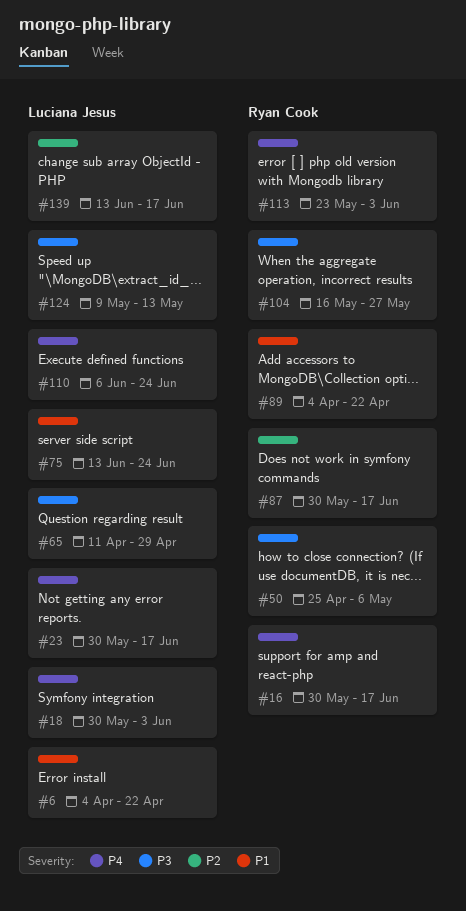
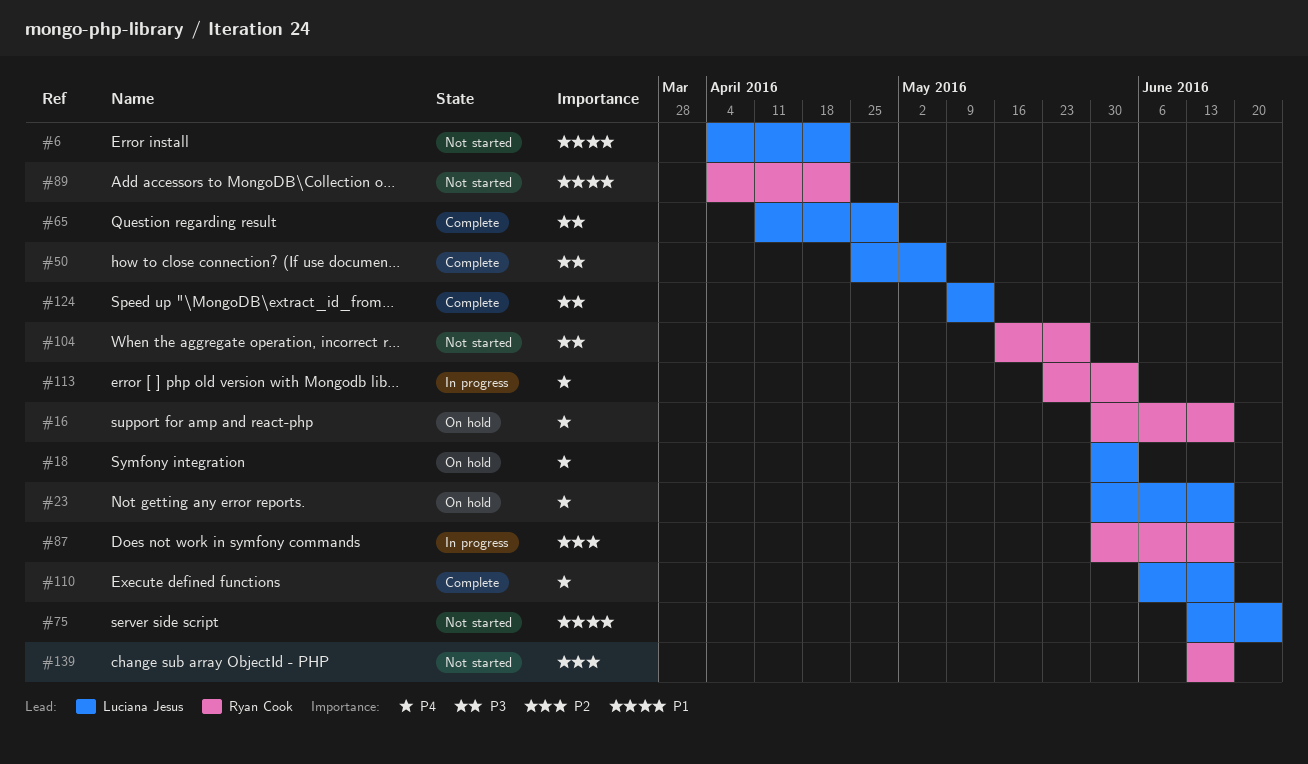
#50, owner: Ryan Cook -> Luciana Jesus
#110, due: Jun 24 -> Jun 17
#139, owner: Luciana Jesus -> Ryan Cook

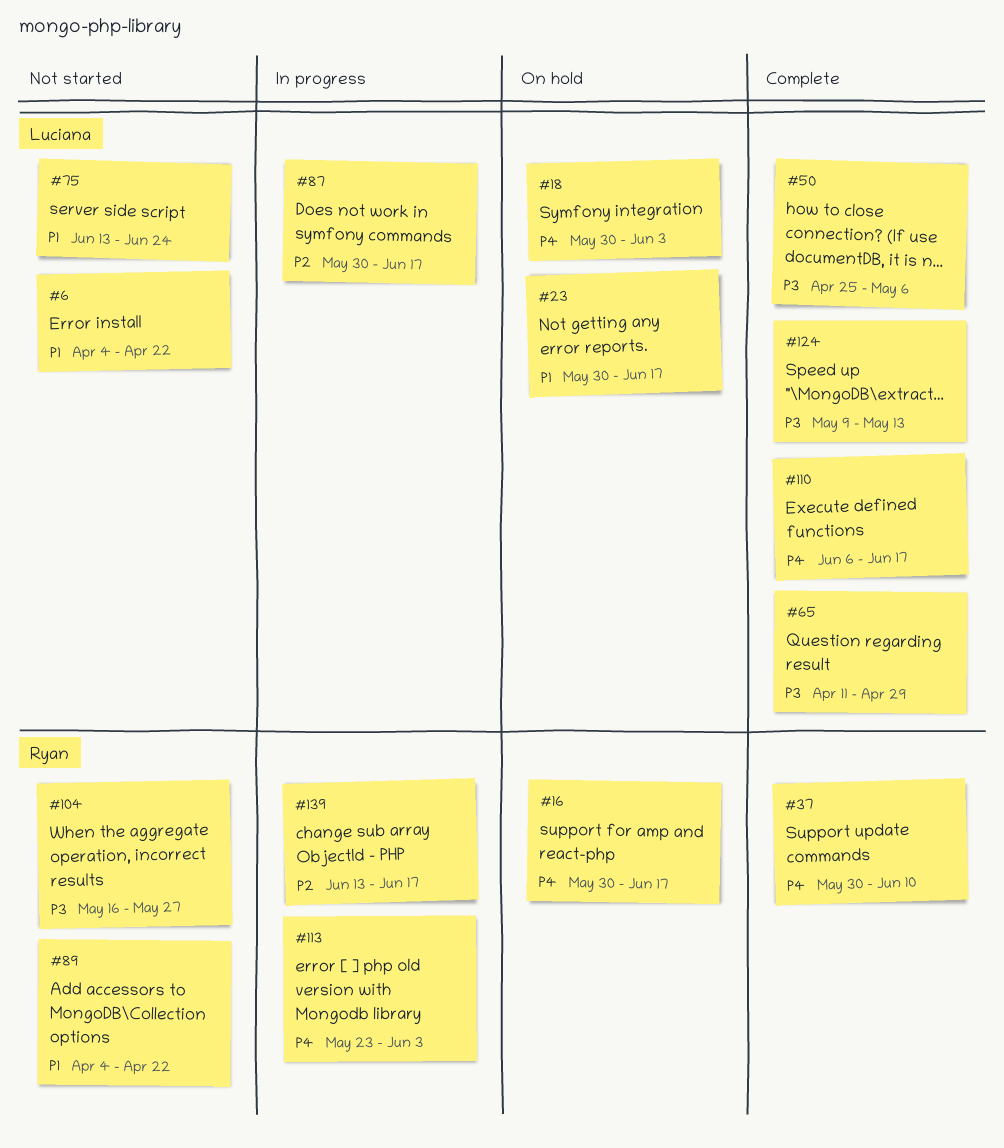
#23, priority: P4 -> P1
#37: none -> present
#87, owner: Ryan Cook -> Luciana Jesus
#139, status: Not started -> In progress

